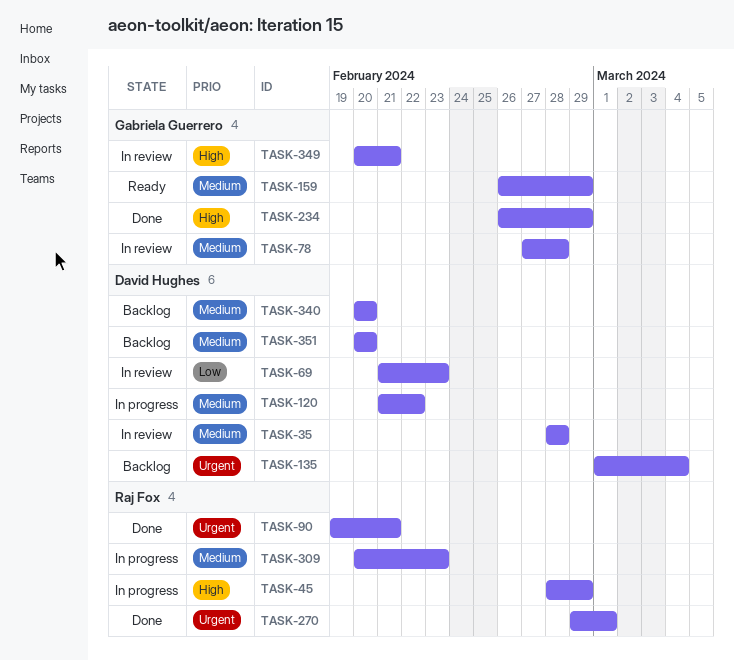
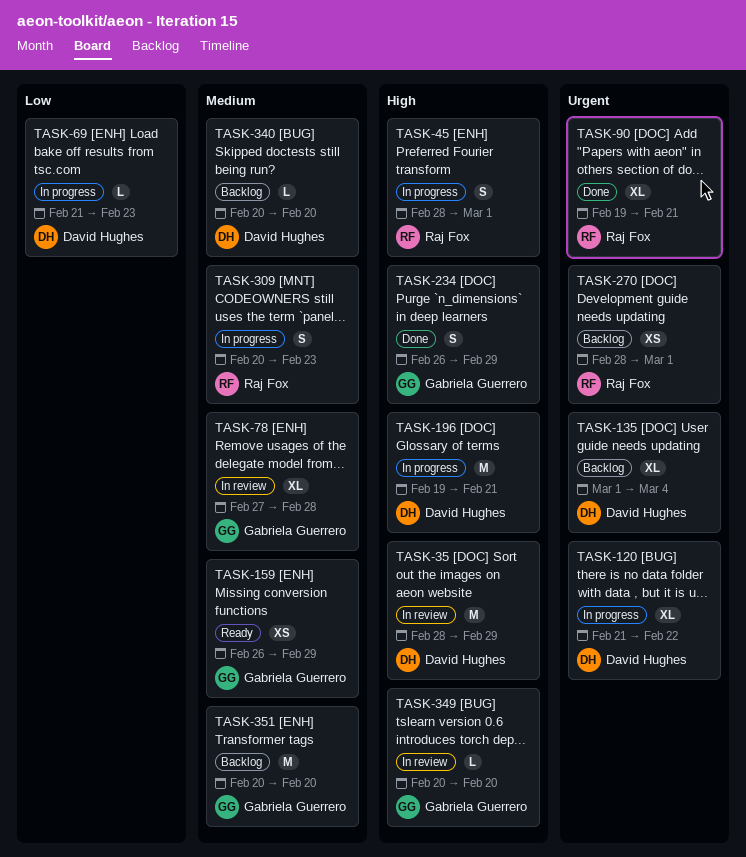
TASK-35, priority: Medium -> High
TASK-35, due: Feb 28 -> Feb 29
TASK-45, due: Feb 29 -> Mar 1
TASK-69, status: In review -> In progress
TASK-120, priority: Medium -> Urgent
TASK-196: none -> present
TASK-270, status: Done -> Backlog
TASK-270, start: Feb 29 -> Feb 28
TASK-349, due: Feb 21 -> Feb 20
TASK-351, owner: David Hughes -> Gabriela Guerrero

